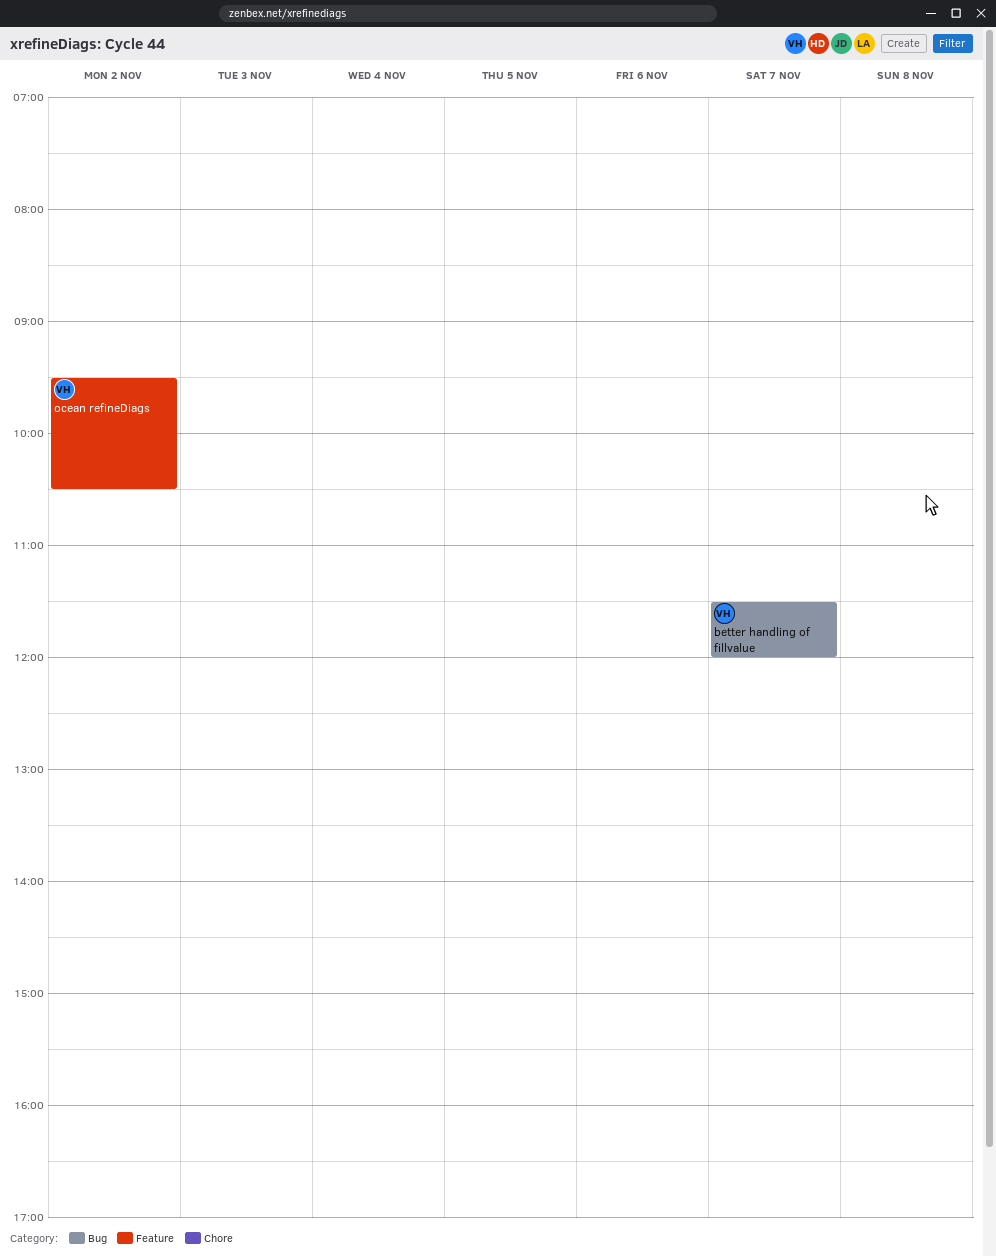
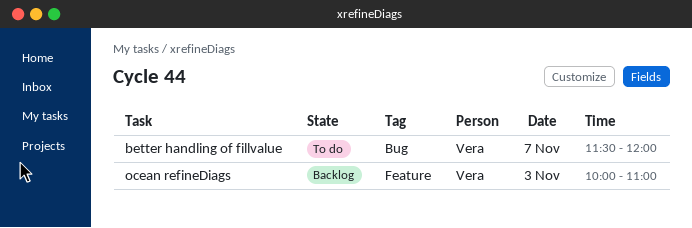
ocean refineDiags, day: Nov 2 -> Nov 3
ocean refineDiags, begins: 09:30 -> 10:00
ocean refineDiags, ends: 10:30 -> 11:00

